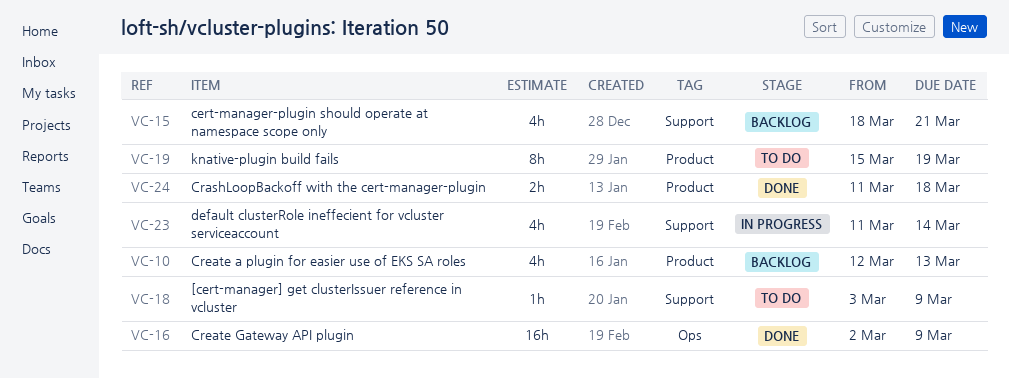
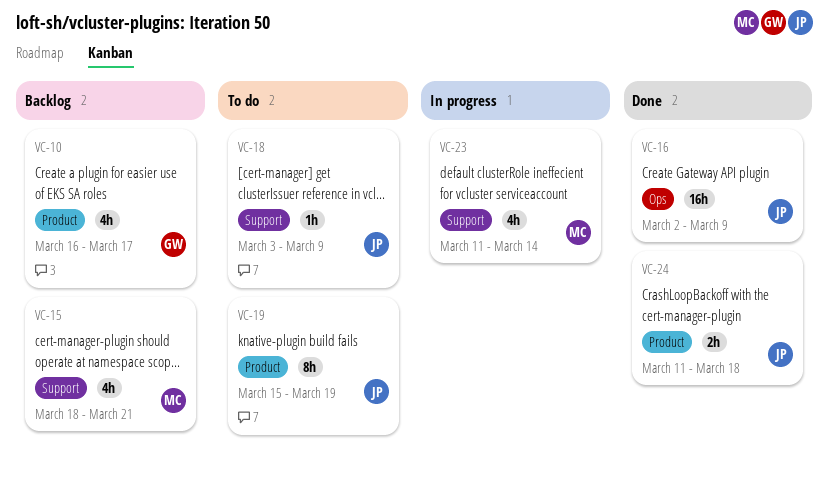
VC-10, start: Mar 12 -> Mar 16
VC-10, due: Mar 13 -> Mar 17

